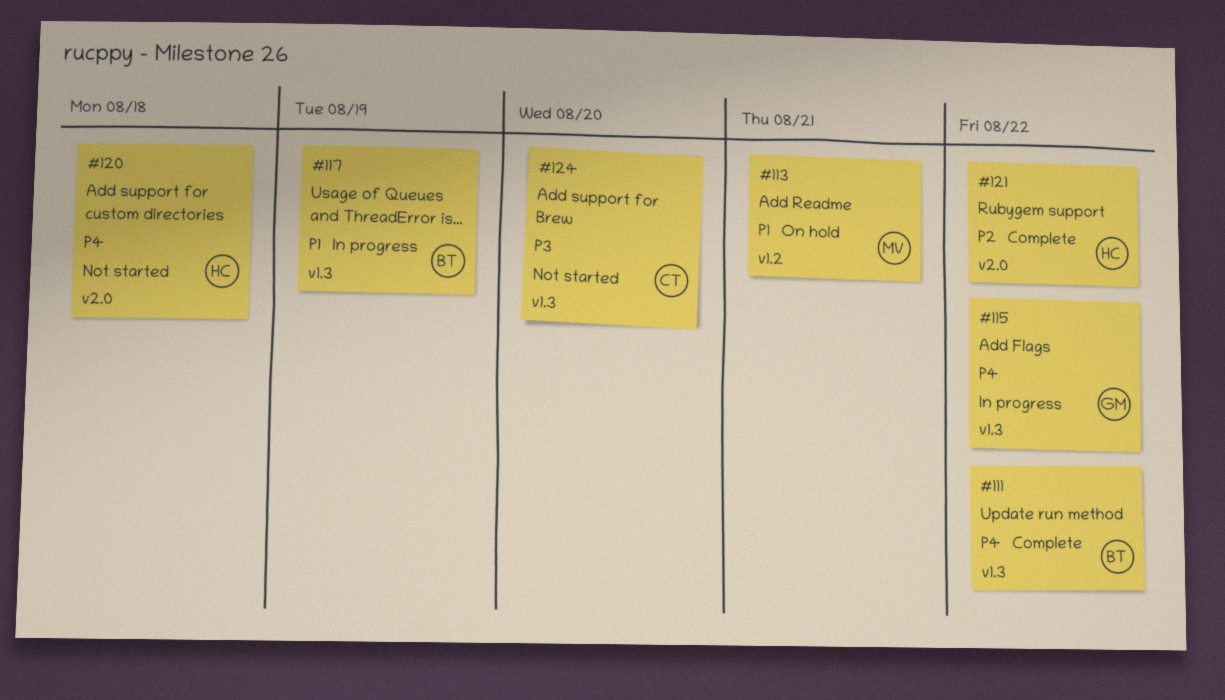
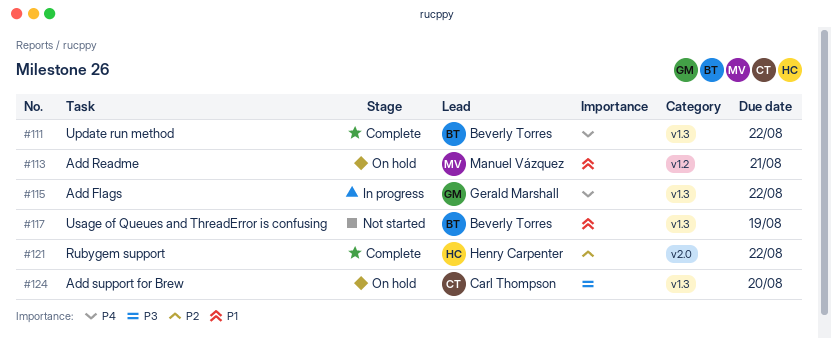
#117, status: In progress -> Not started
#120: present -> none
#124, status: Not started -> On hold

